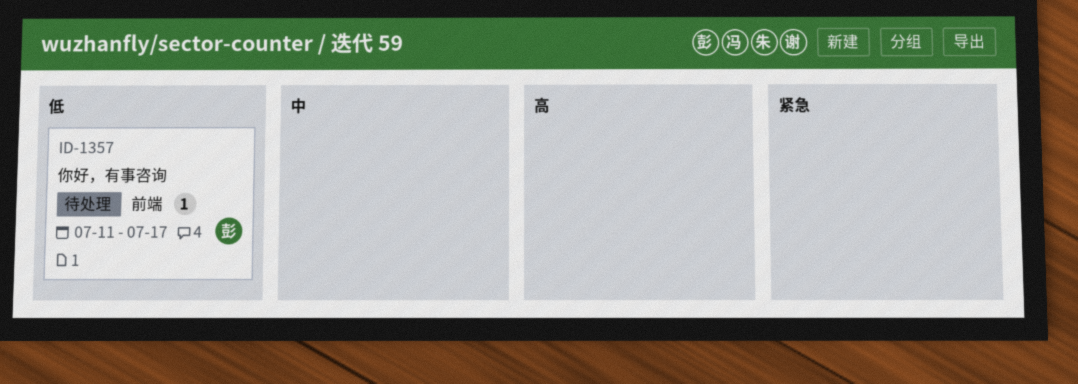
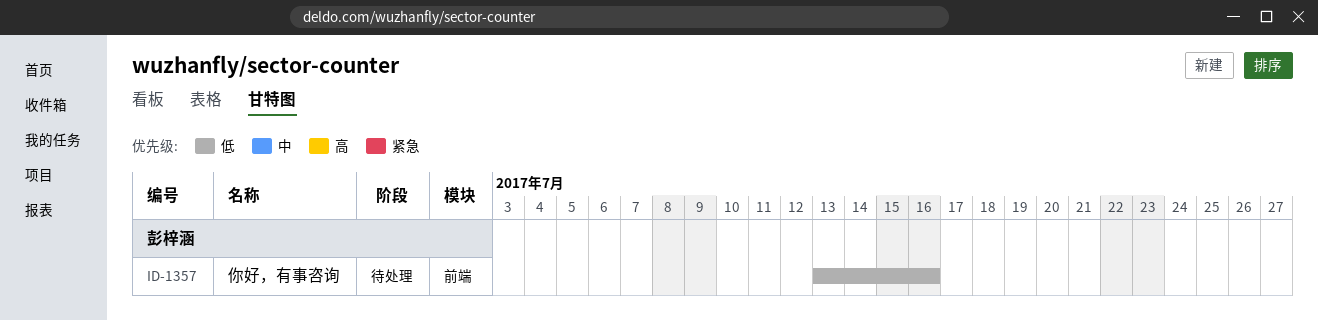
ID-1357, start: Jul 11 -> Jul 13
ID-1357, due: Jul 17 -> Jul 16

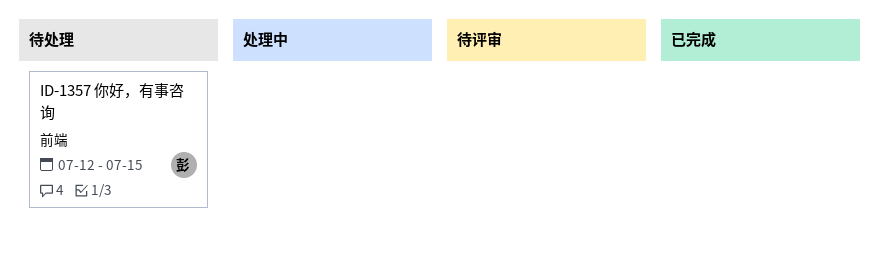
ID-1357, start: Jul 13 -> Jul 12
ID-1357, due: Jul 16 -> Jul 15

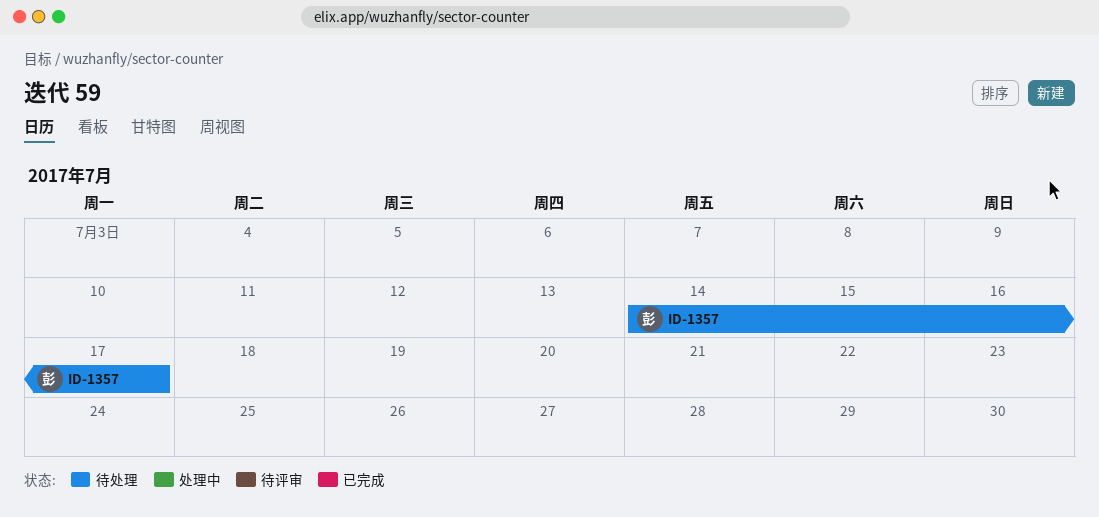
ID-1357, start: Jul 12 -> Jul 14
ID-1357, due: Jul 15 -> Jul 17

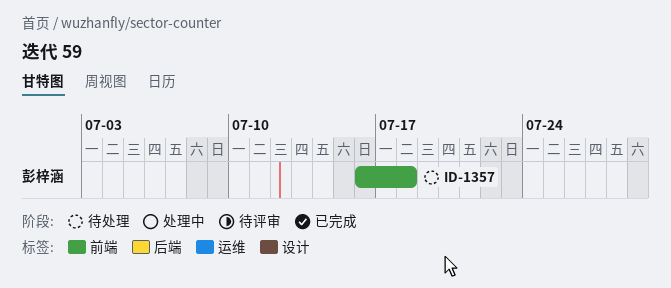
ID-1357, start: Jul 14 -> Jul 16
ID-1357, due: Jul 17 -> Jul 18

